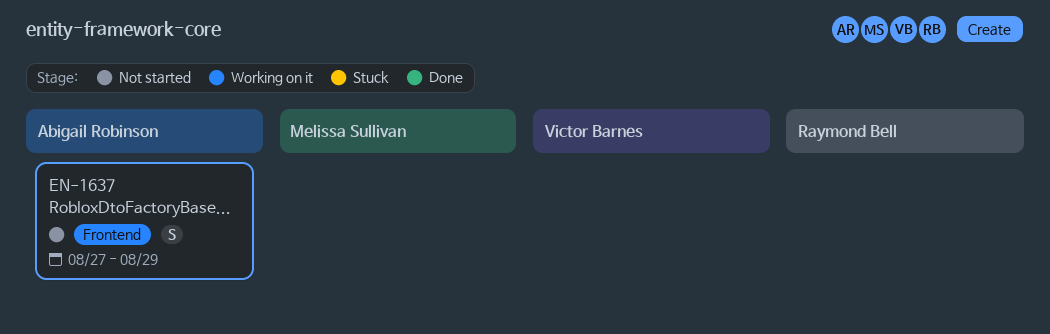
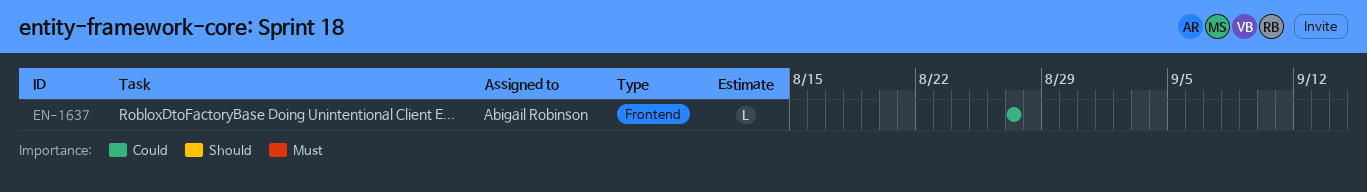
EN-1637, estimate: S -> L
EN-1637, due: Aug 29 -> Aug 27

